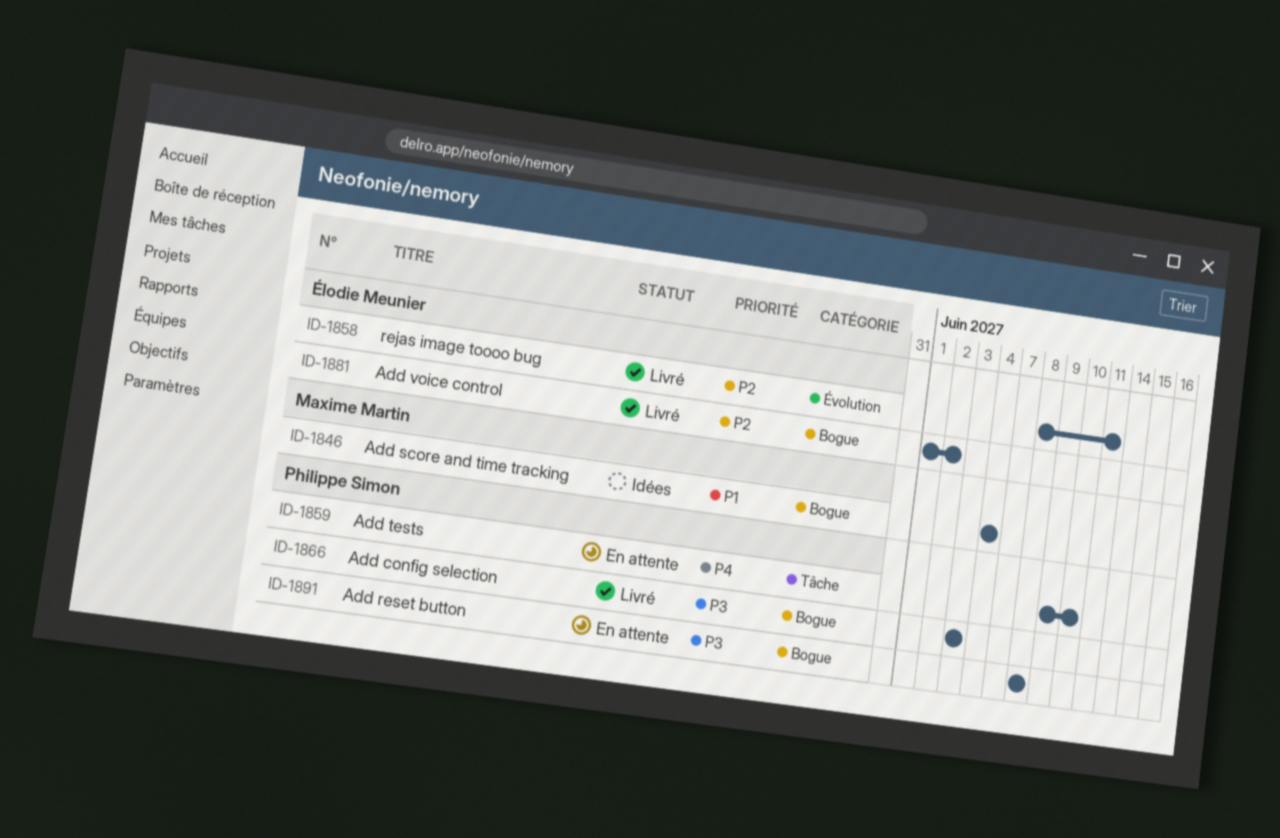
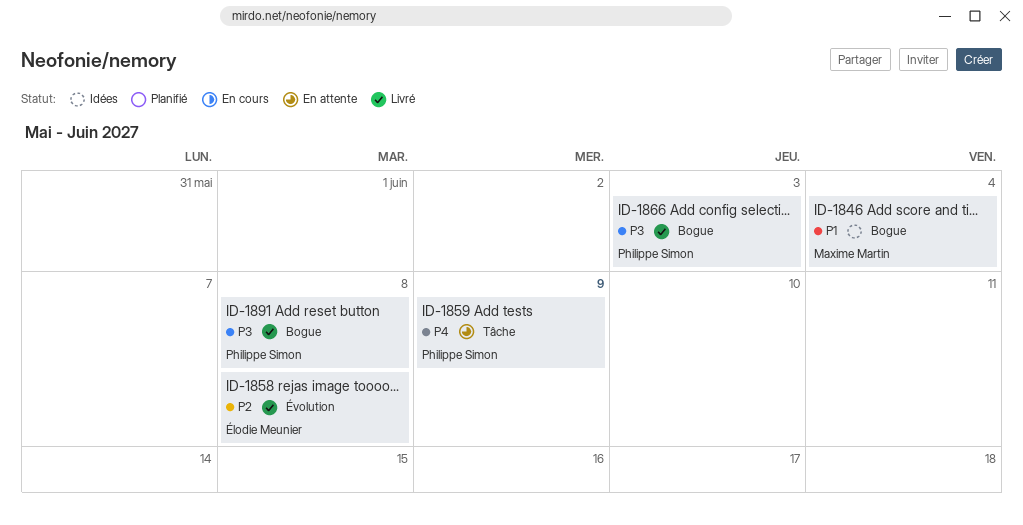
ID-1858, due: Jun 11 -> Jun 8
ID-1859, due: Jun 10 -> Jun 9
ID-1881: present -> none
ID-1891, status: En attente -> Livré

